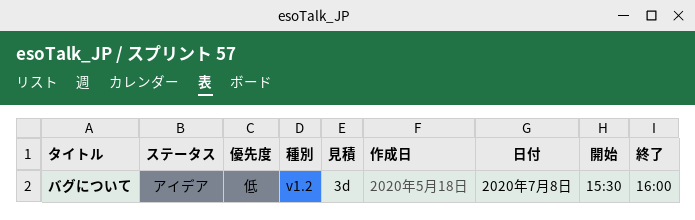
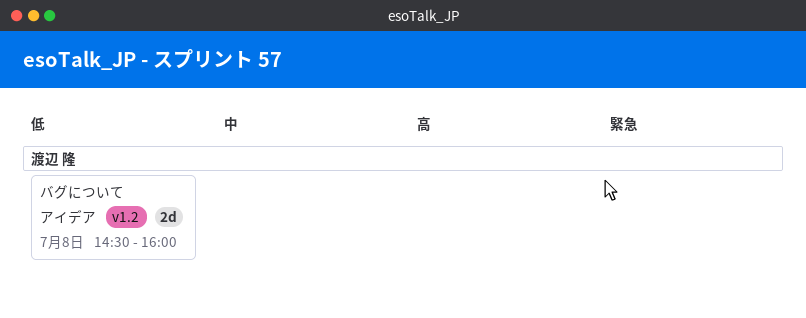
バグについて, estimate: 3d -> 2d
バグについて, begins: 15:30 -> 14:30

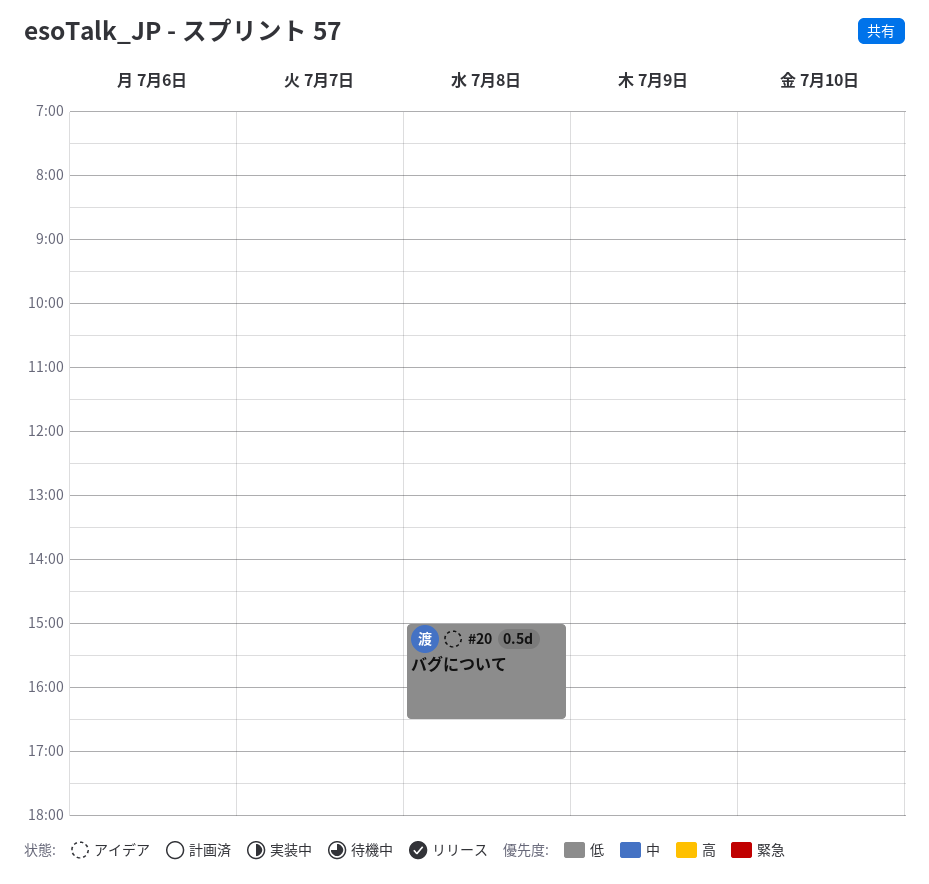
バグについて, estimate: 2d -> 0.5d
バグについて, begins: 14:30 -> 15:00
バグについて, ends: 16:00 -> 16:30

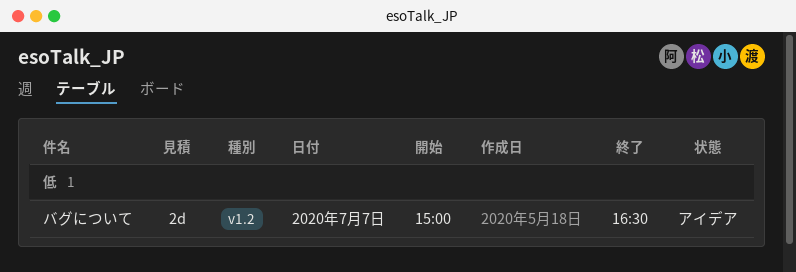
バグについて, estimate: 0.5d -> 2d
バグについて, day: Jul 8 -> Jul 7

